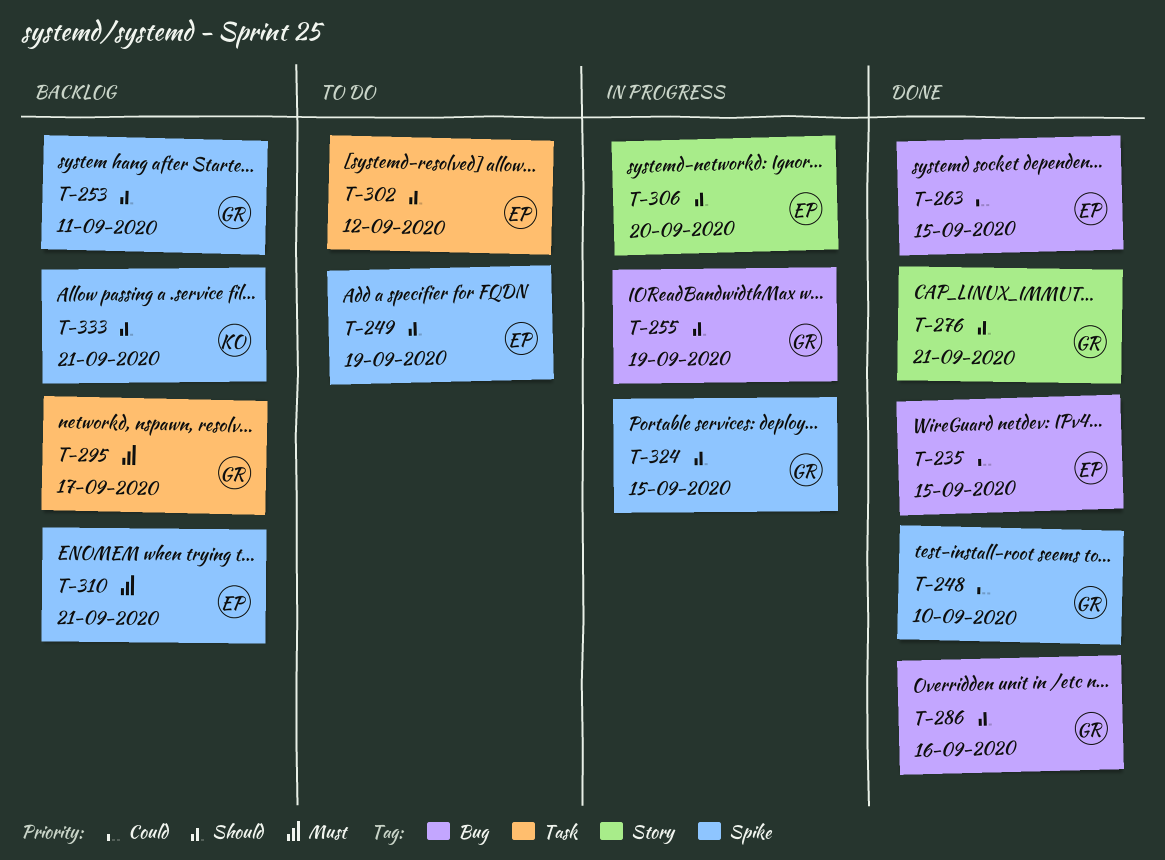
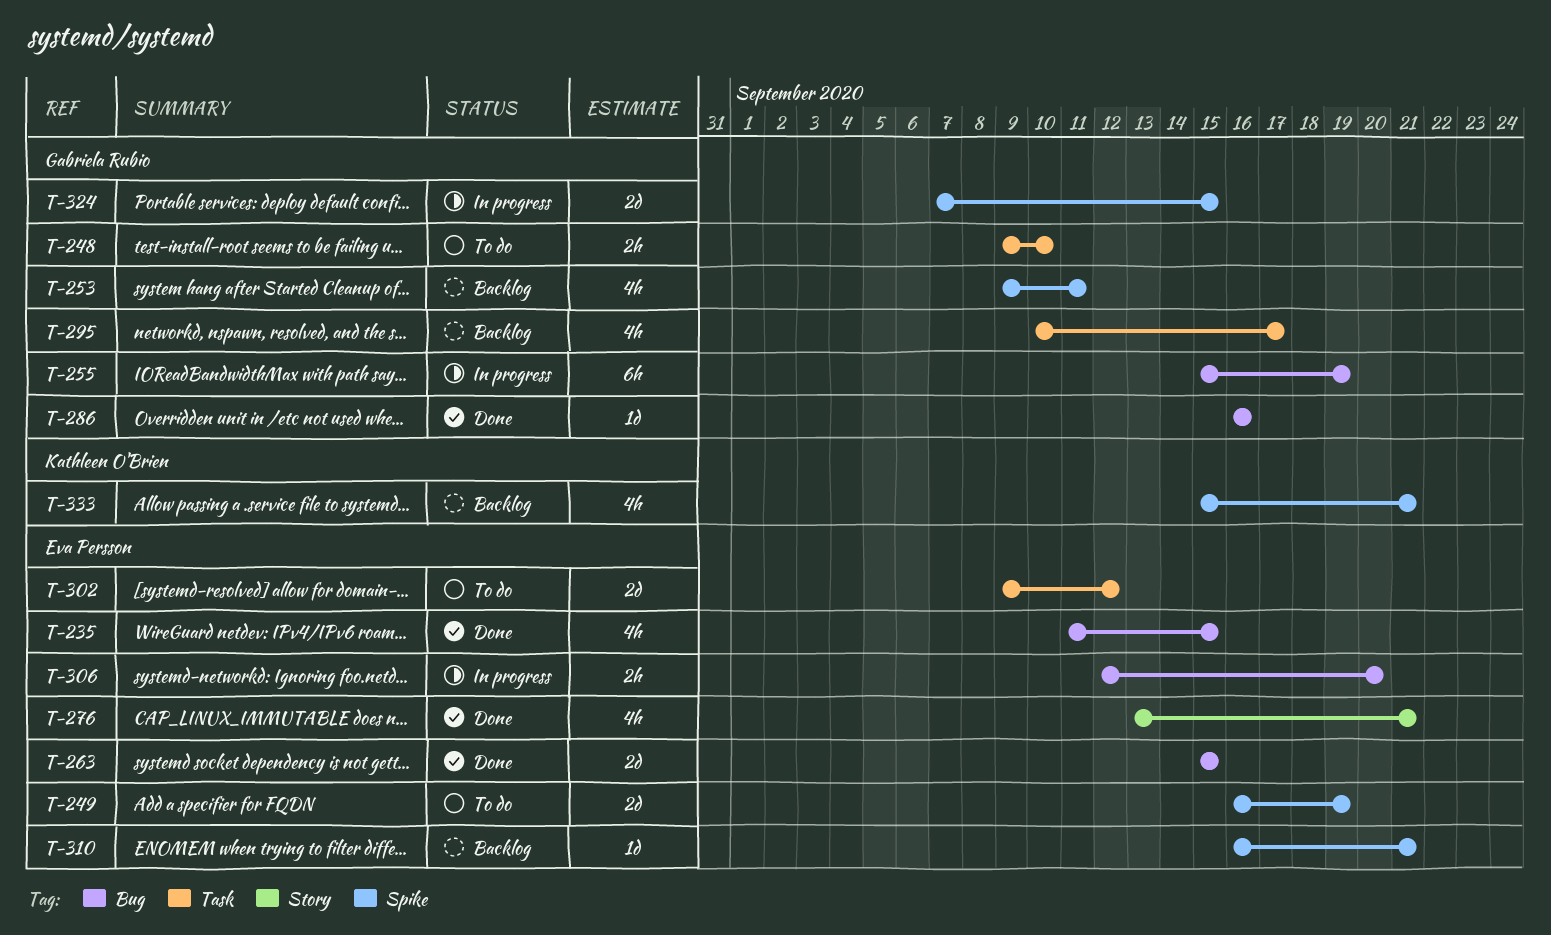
T-248, status: Done -> To do
T-248, label: Spike -> Task
T-276, owner: Gabriela Rubio -> Eva Persson
T-306, label: Story -> Bug

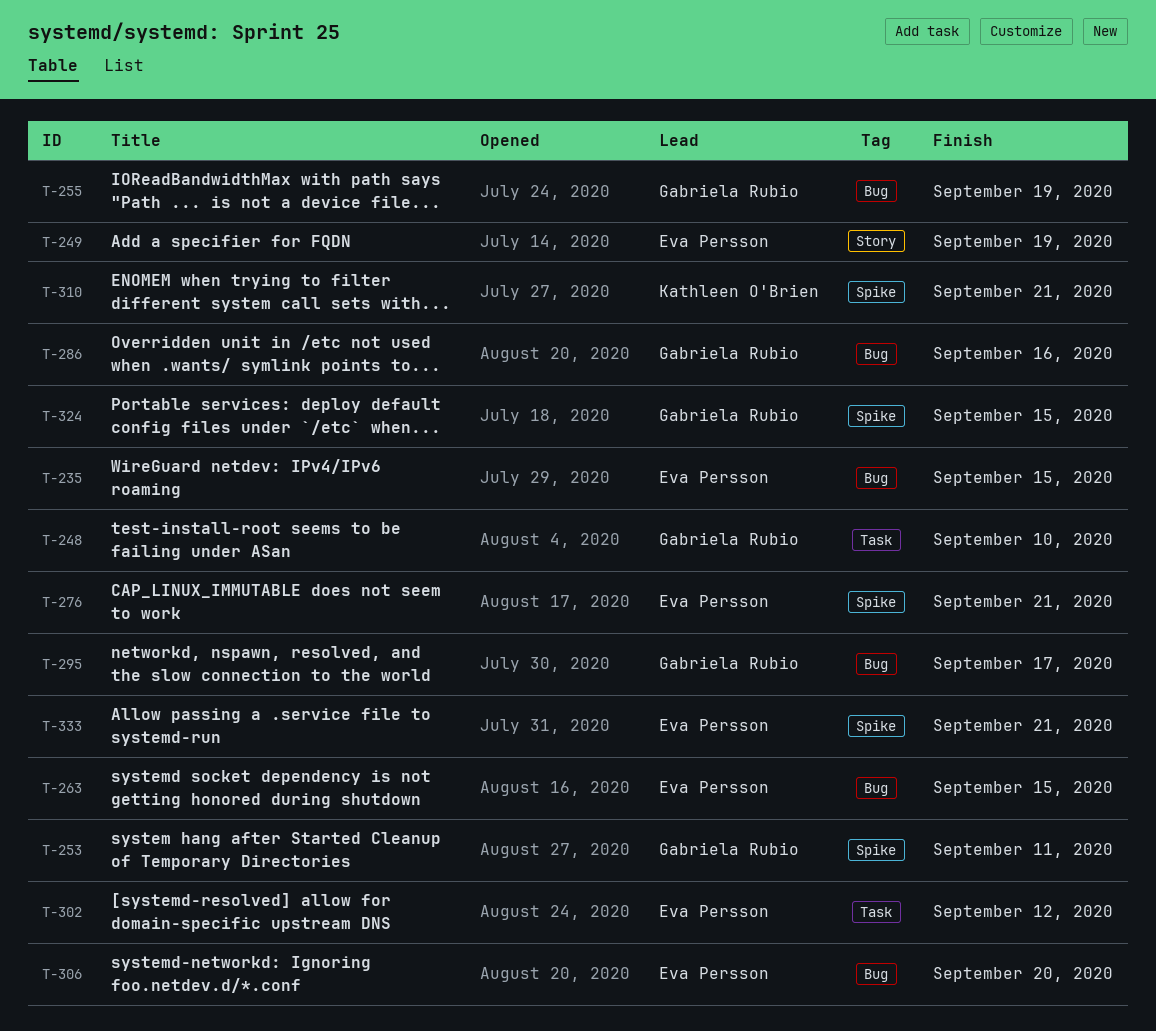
T-249, label: Spike -> Story
T-276, label: Story -> Spike
T-295, label: Task -> Bug
T-310, owner: Eva Persson -> Kathleen O'Brien
T-333, owner: Kathleen O'Brien -> Eva Persson

